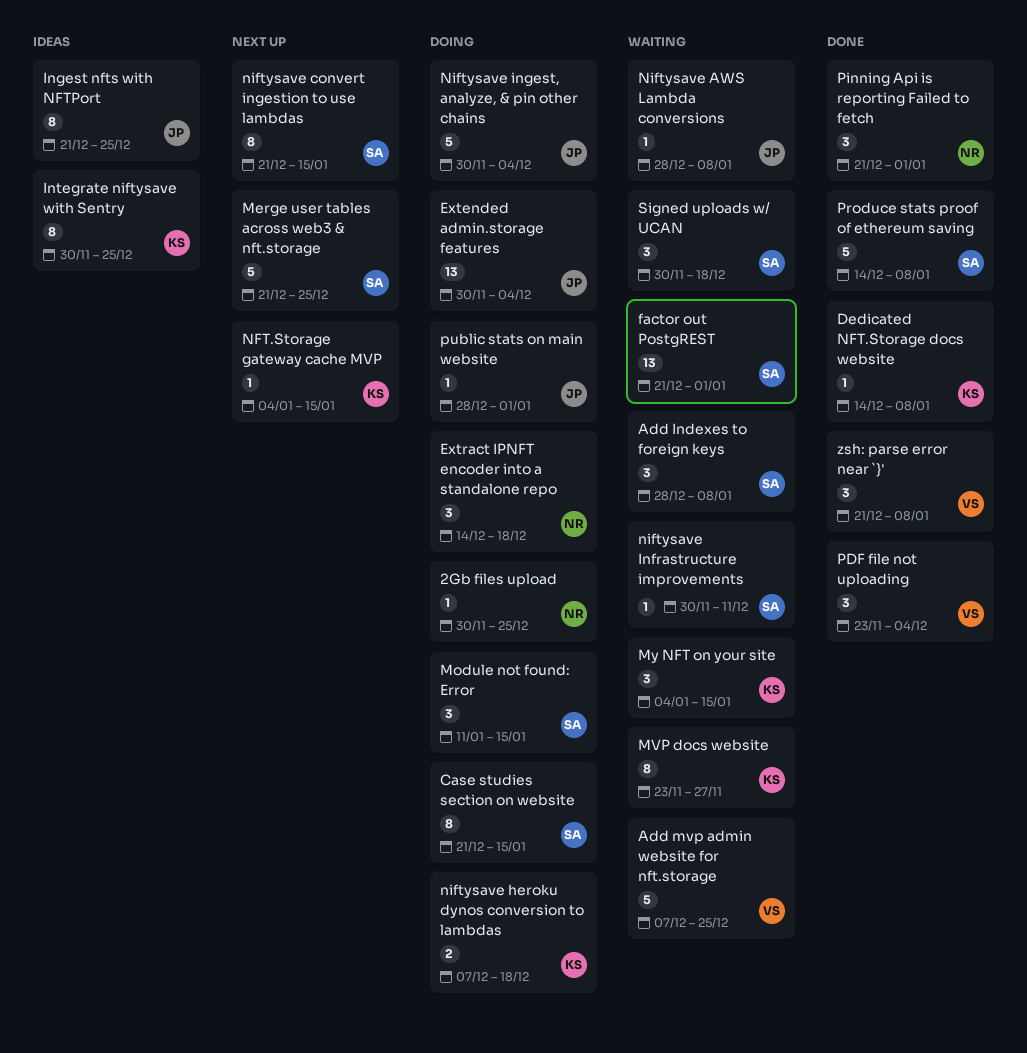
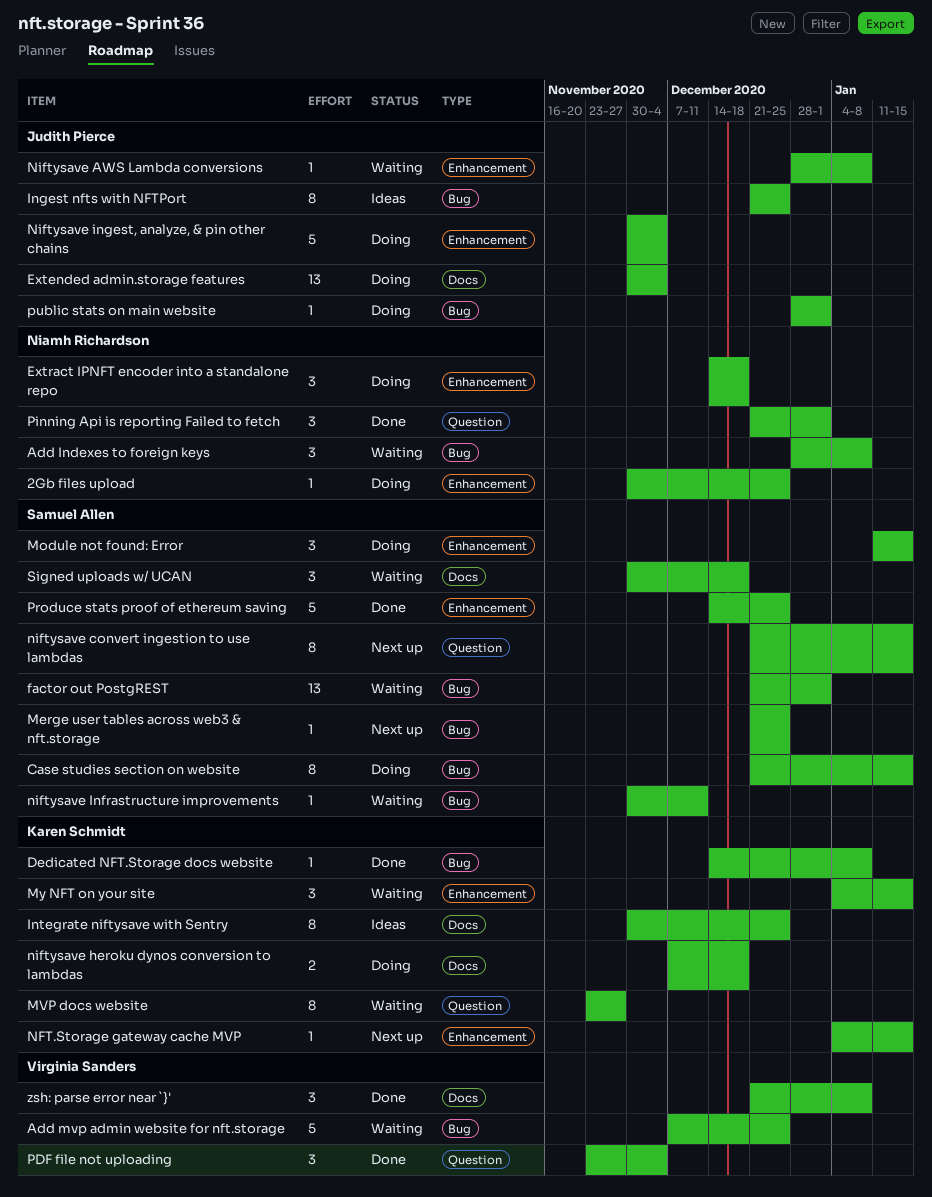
Add Indexes to foreign keys, owner: Samuel Allen -> Niamh Richardson
Merge user tables across web3 & nft.storage, estimate: 5 -> 1
Produce stats proof of ethereum saving, due: Jan 8 -> Dec 25

